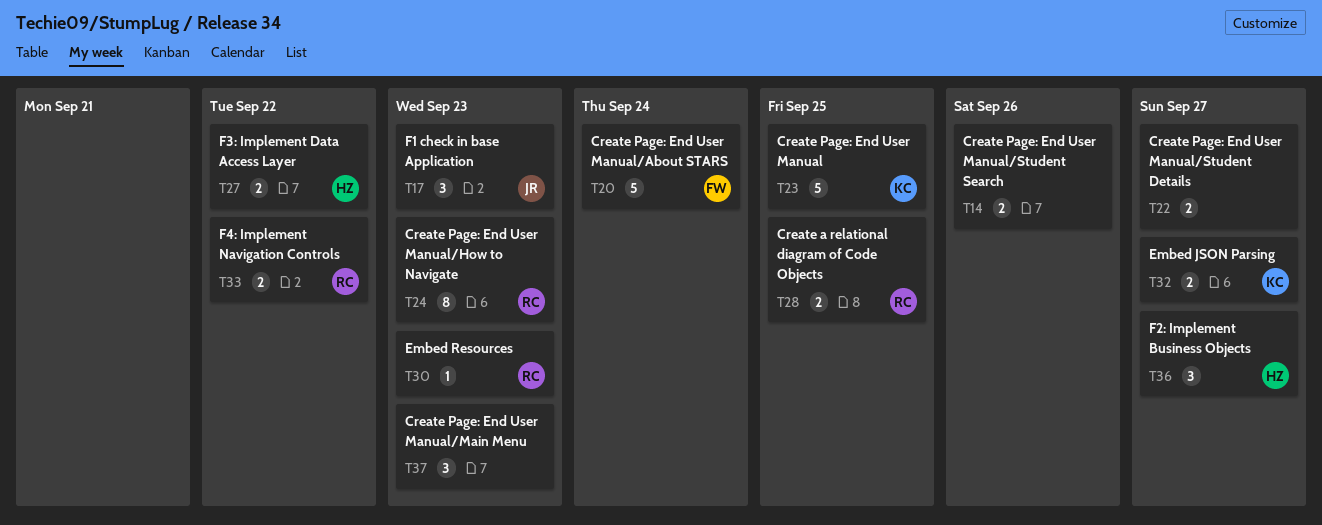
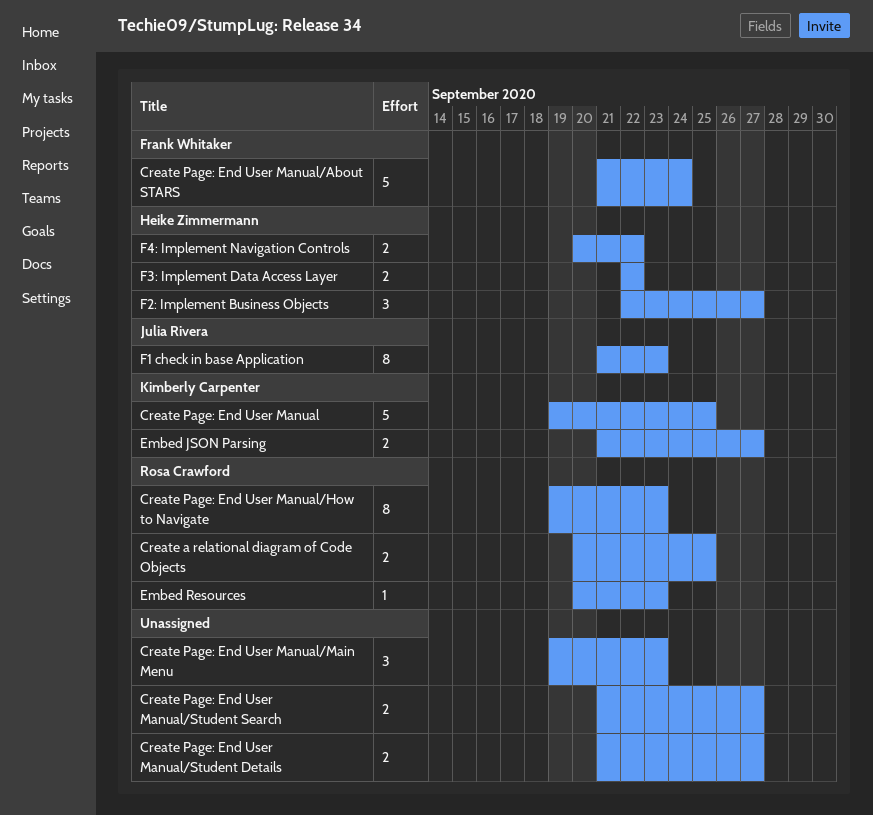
Create Page: End User Manual/Student Search, due: Sep 26 -> Sep 27
F1 check in base Application, estimate: 3 -> 8
F4: Implement Navigation Controls, owner: Rosa Crawford -> Heike Zimmermann

